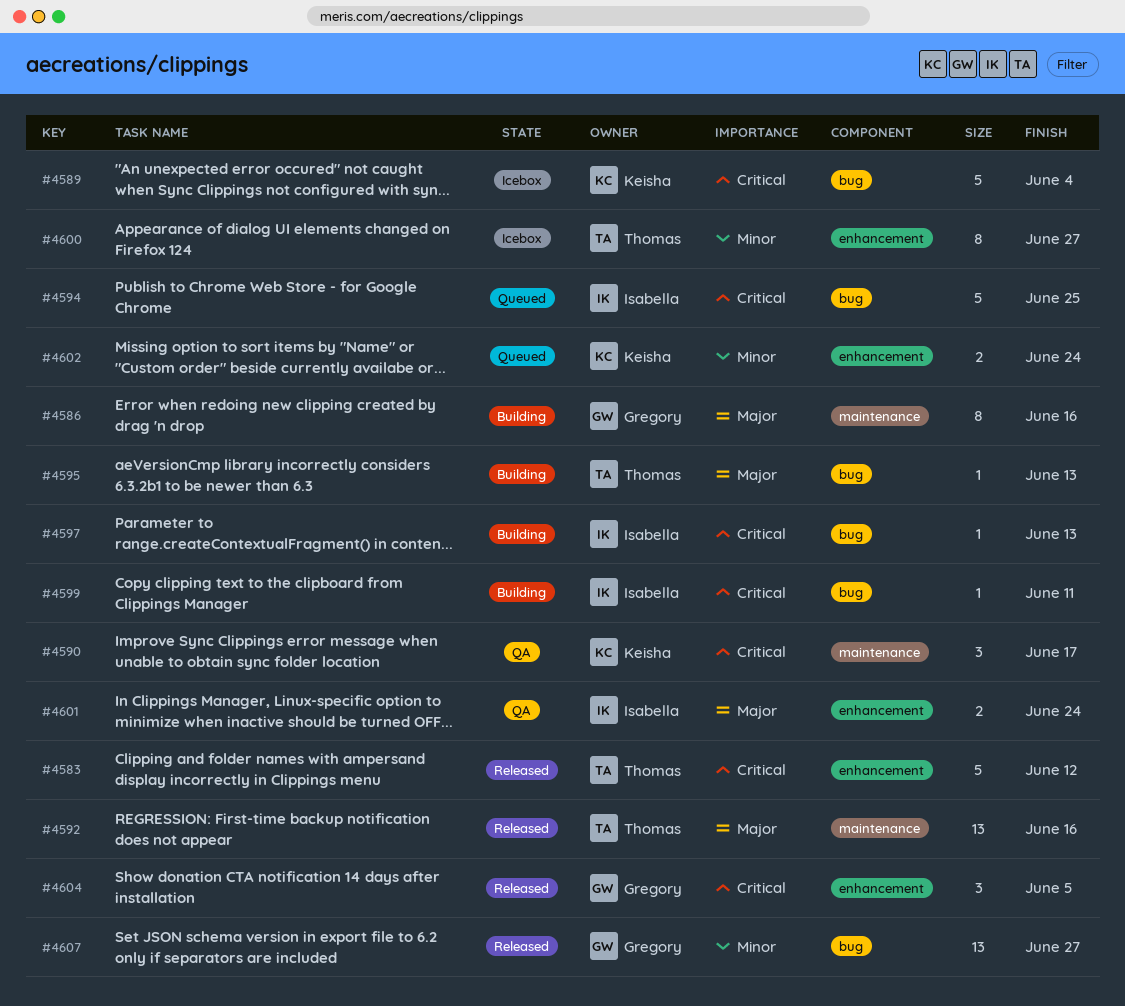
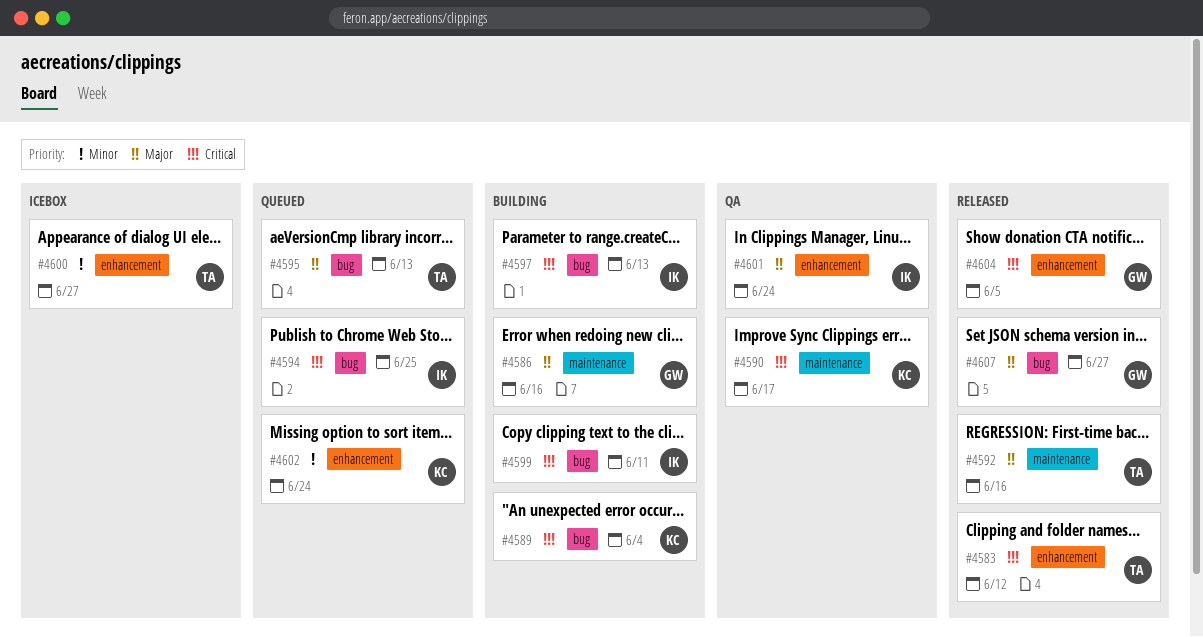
#4589, status: Icebox -> Building
#4595, status: Building -> Queued
#4607, priority: Minor -> Major

